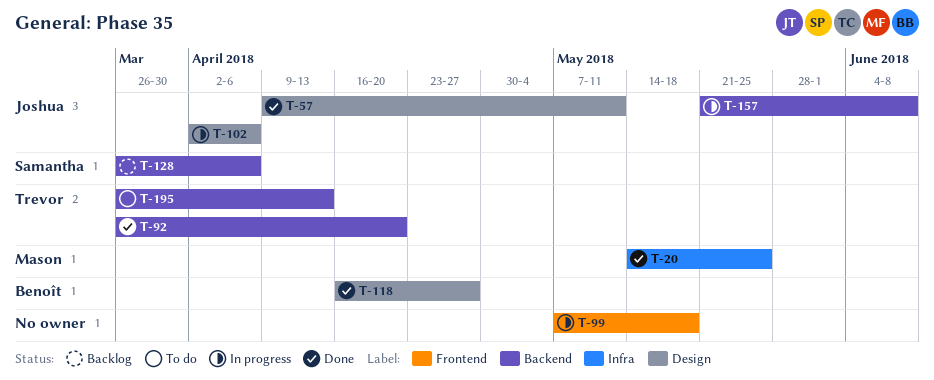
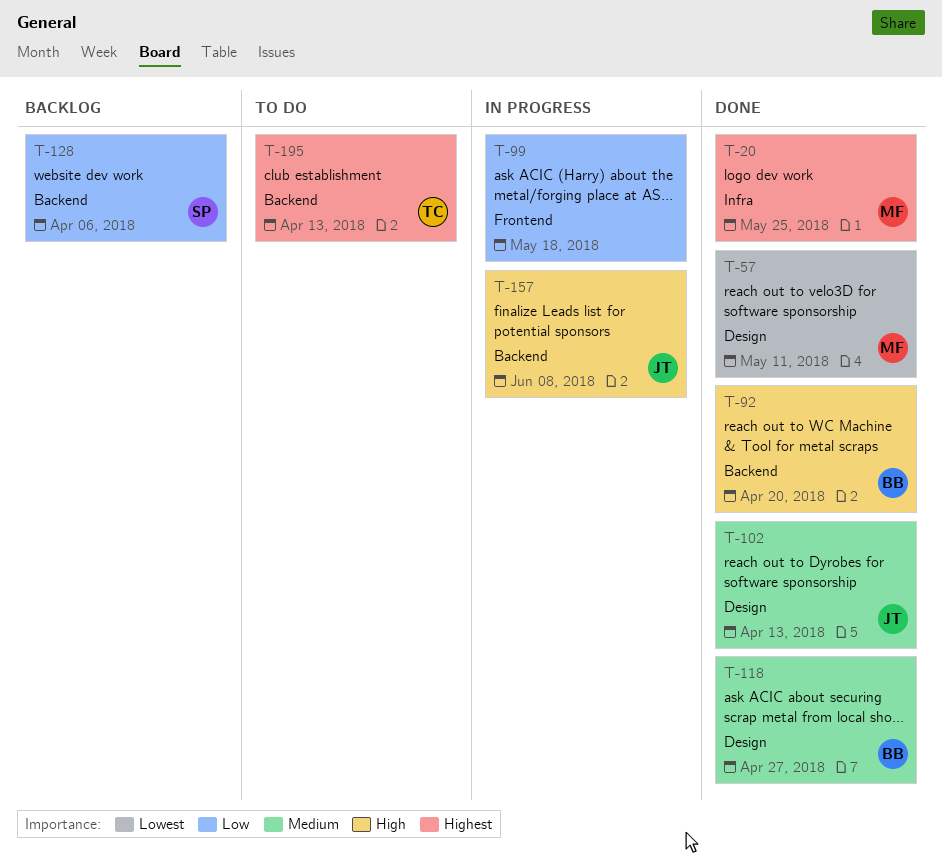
T-57, owner: Joshua -> Mason
T-92, owner: Trevor -> Benoît
T-102, status: In progress -> Done
T-102, due: Apr 6 -> Apr 13

